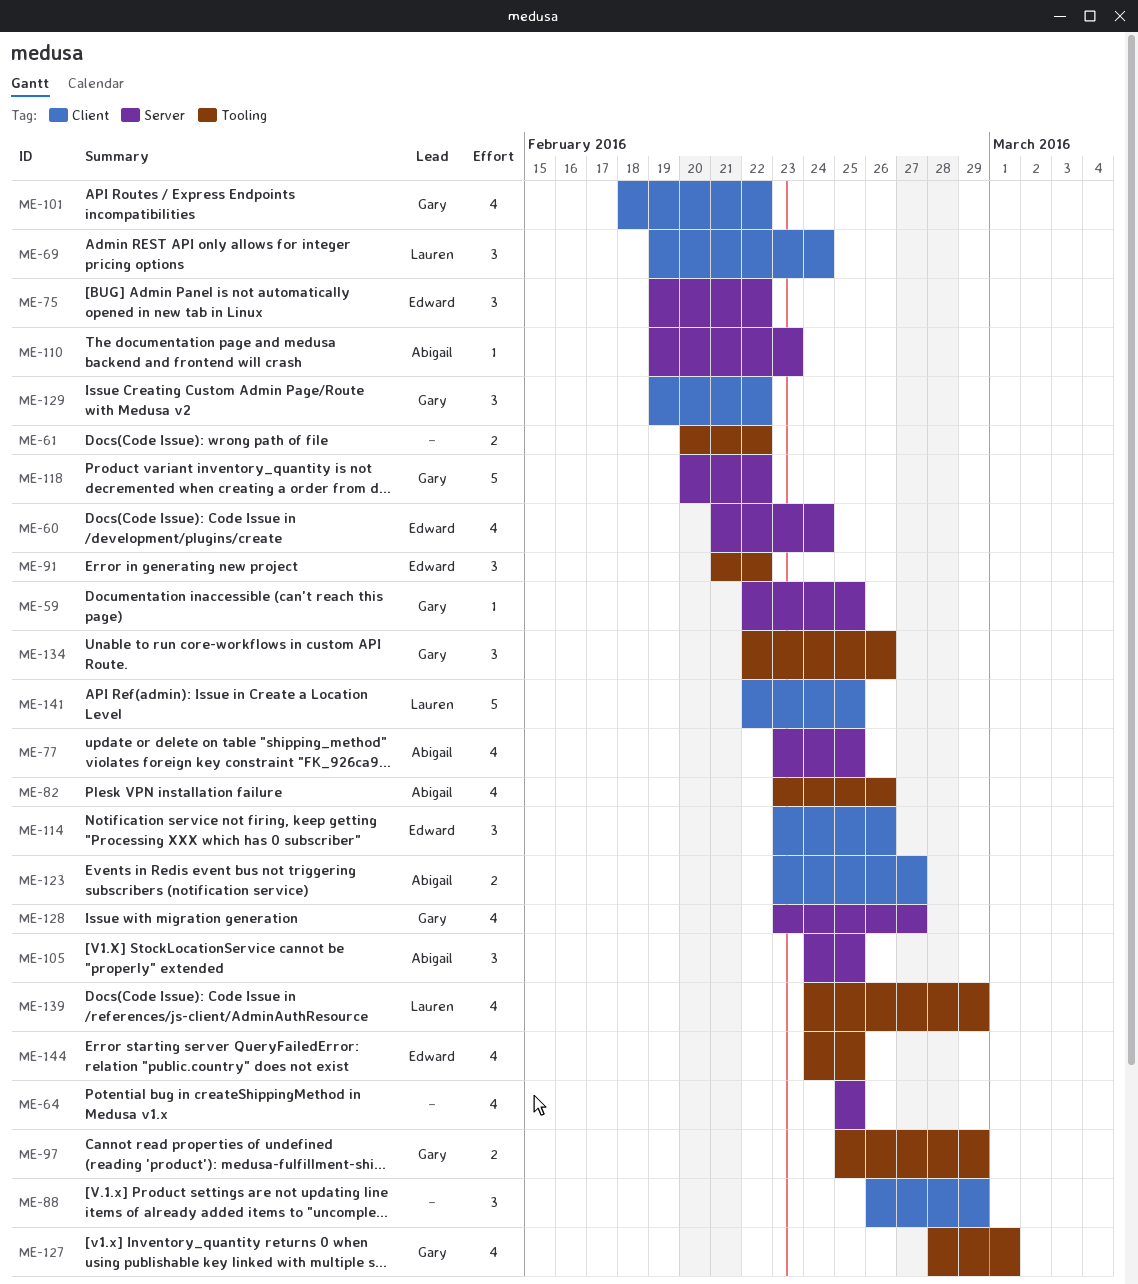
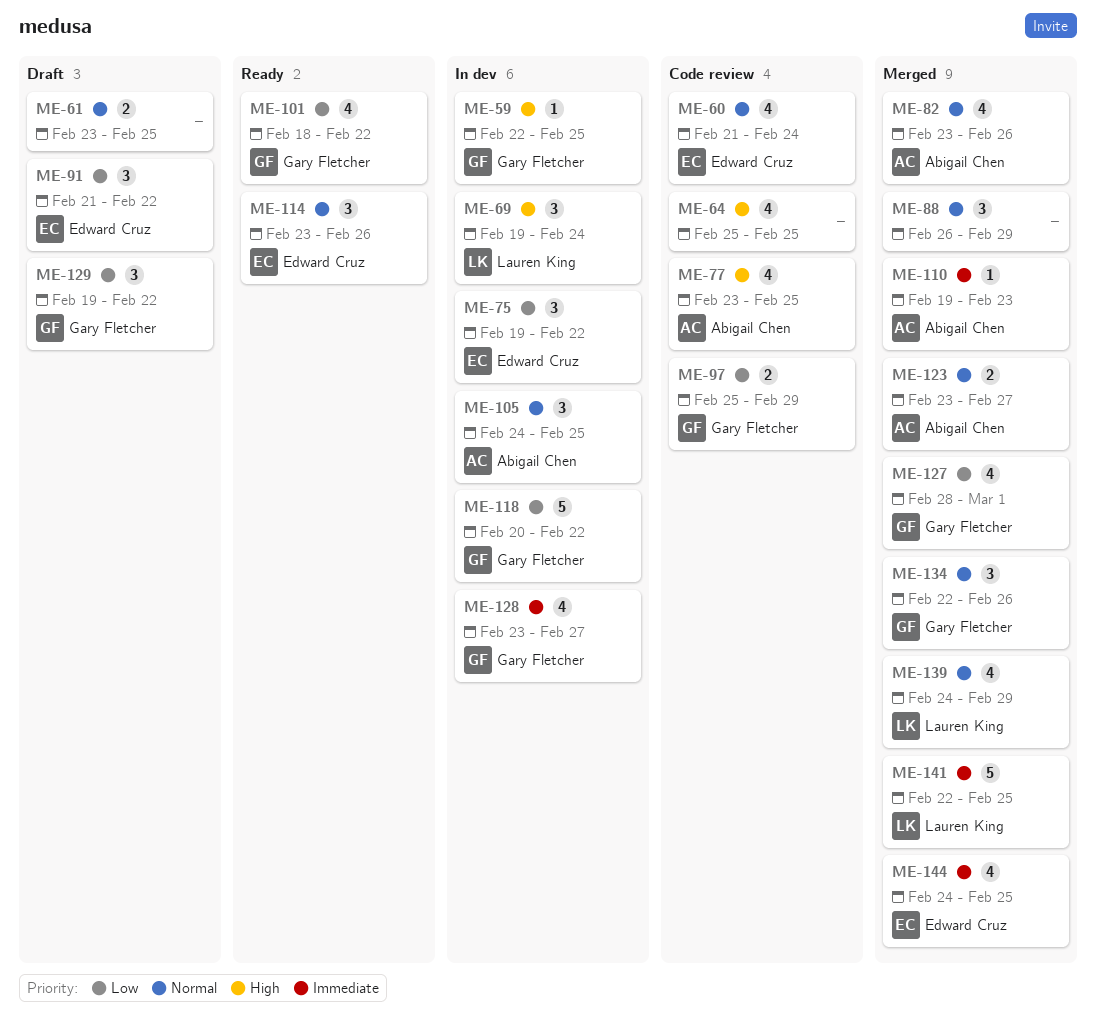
ME-61, start: Feb 20 -> Feb 23
ME-61, due: Feb 22 -> Feb 25

